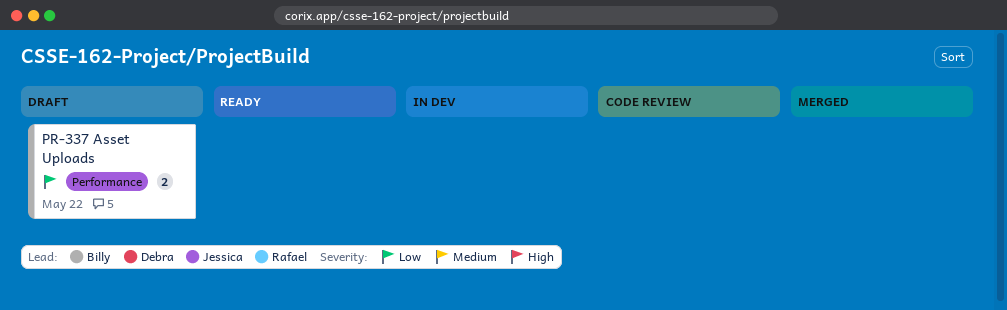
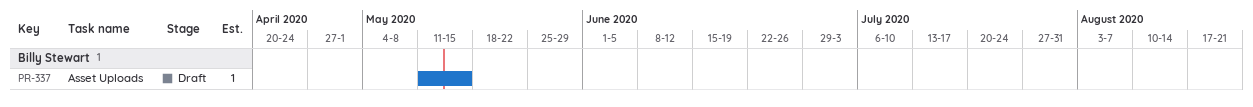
PR-337, estimate: 2 -> 1
PR-337, due: May 22 -> May 15

